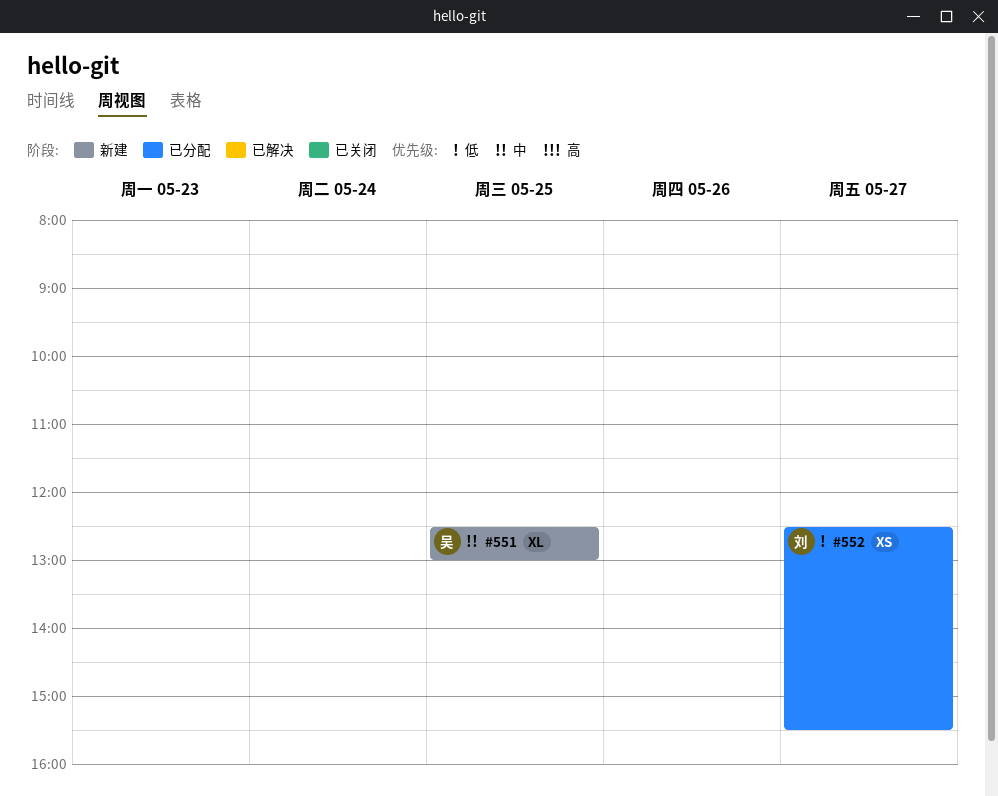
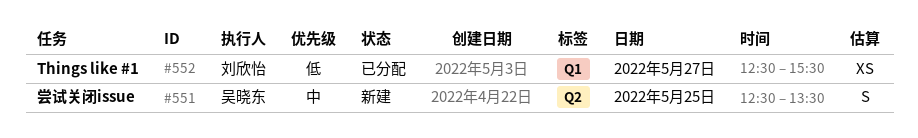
#551, estimate: XL -> S
#551, ends: 13:00 -> 13:30

